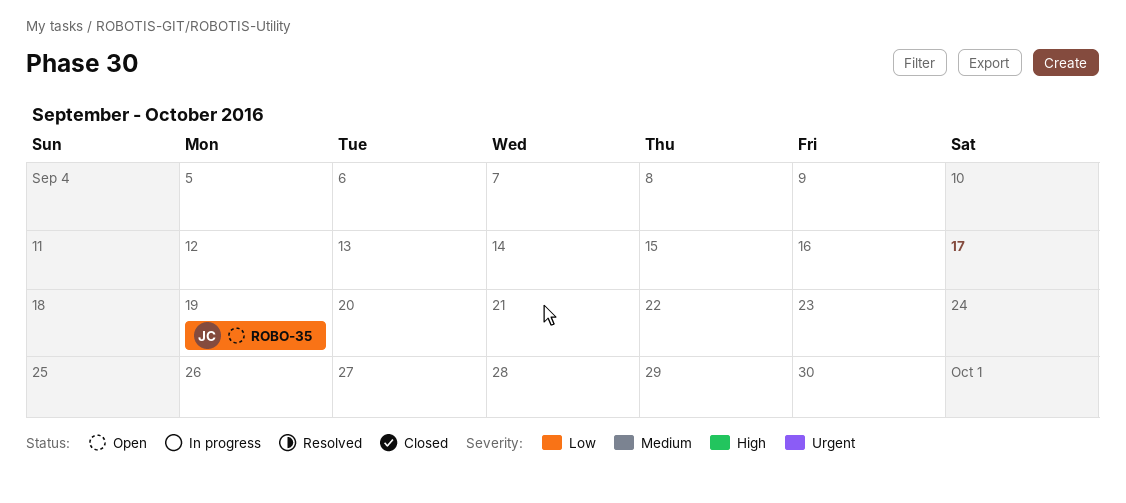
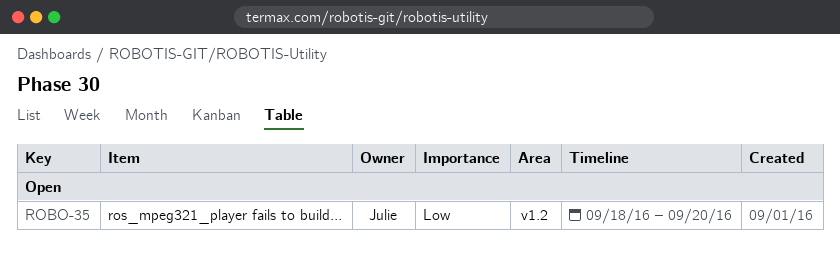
ROBO-35, start: Sep 19 -> Sep 18
ROBO-35, due: Sep 19 -> Sep 20

